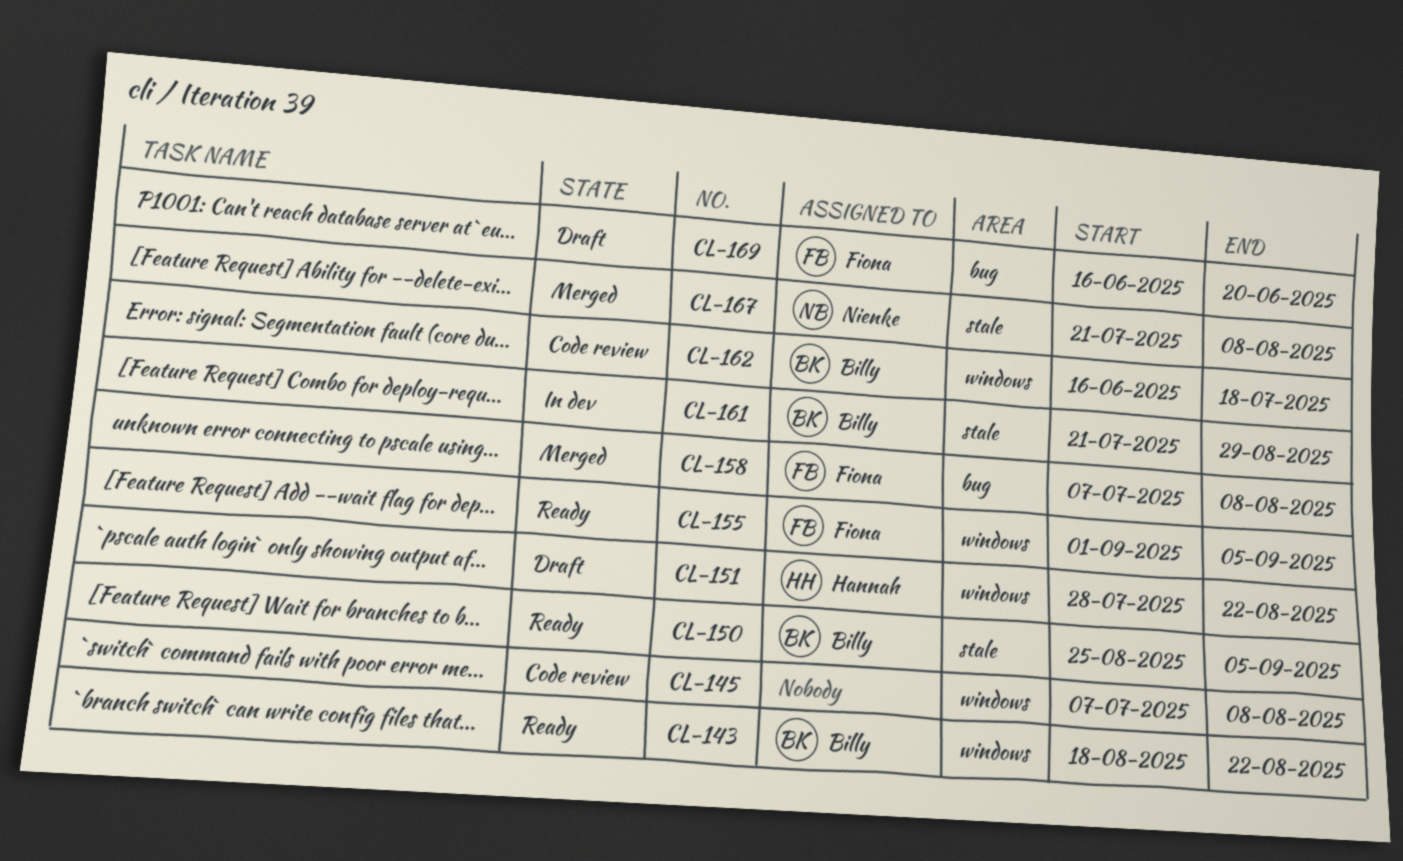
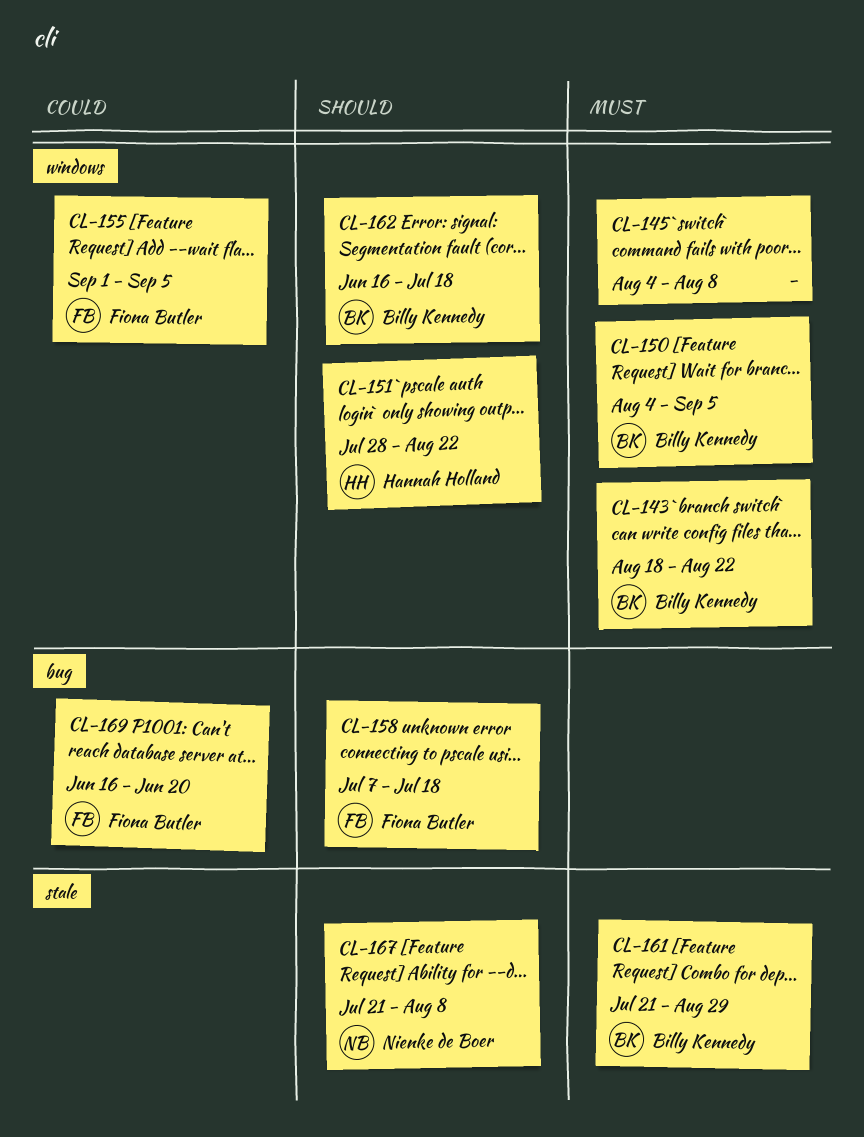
CL-145, start: Jul 7 -> Aug 4
CL-150, label: stale -> windows
CL-150, start: Aug 25 -> Aug 4
CL-158, due: Aug 8 -> Jul 18

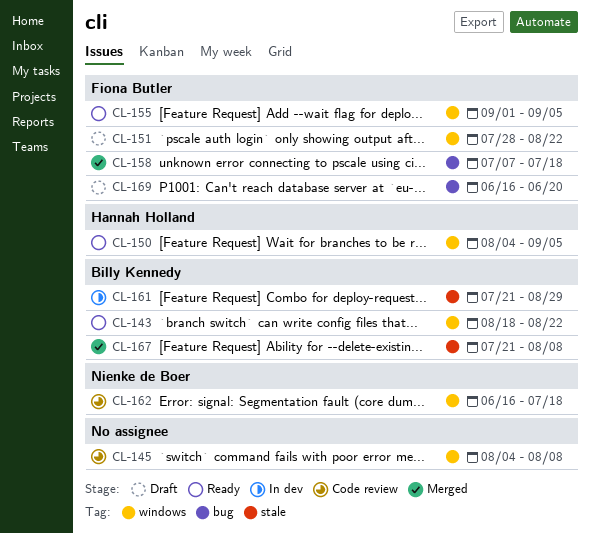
CL-150, owner: Billy Kennedy -> Hannah Holland
CL-151, owner: Hannah Holland -> Fiona Butler
CL-162, owner: Billy Kennedy -> Nienke de Boer
CL-167, owner: Nienke de Boer -> Billy Kennedy

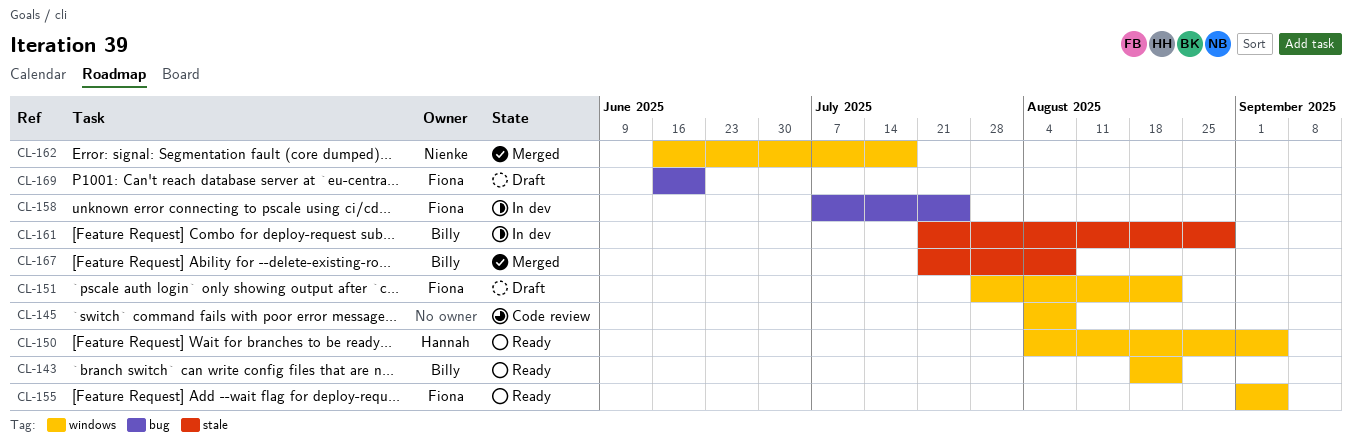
CL-158, status: Merged -> In dev
CL-158, due: Jul 18 -> Jul 25
CL-162, status: Code review -> Merged

